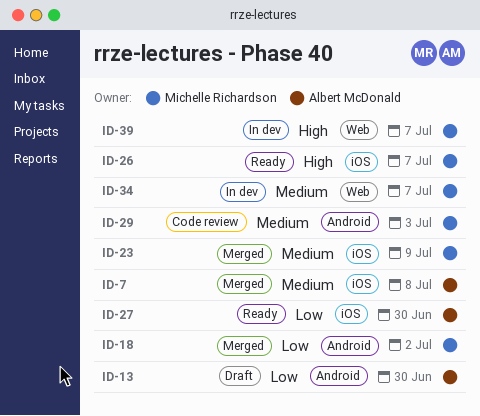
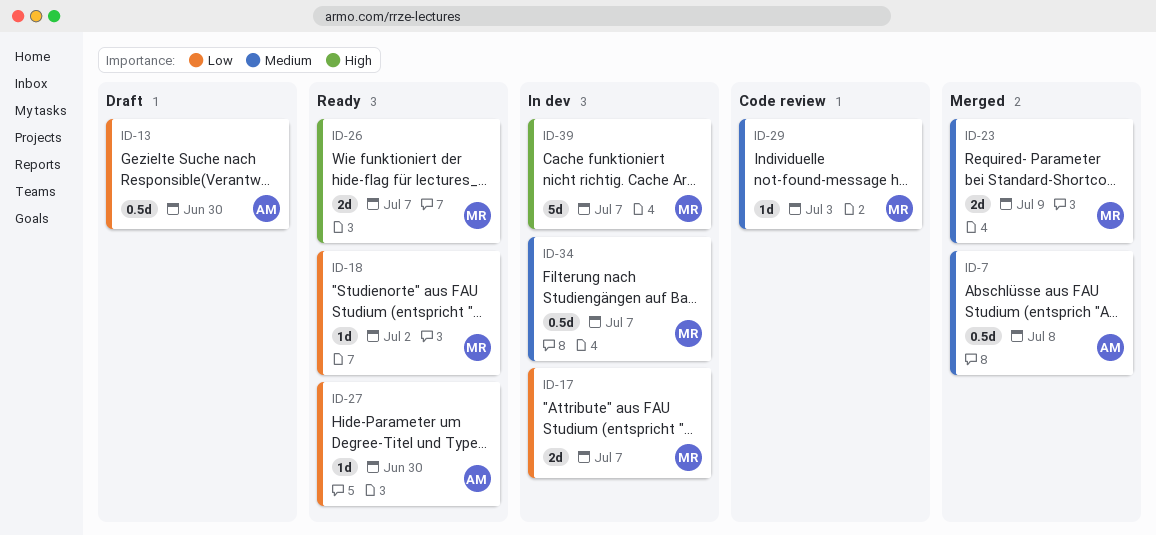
ID-17: none -> present
ID-18, status: Merged -> Ready

